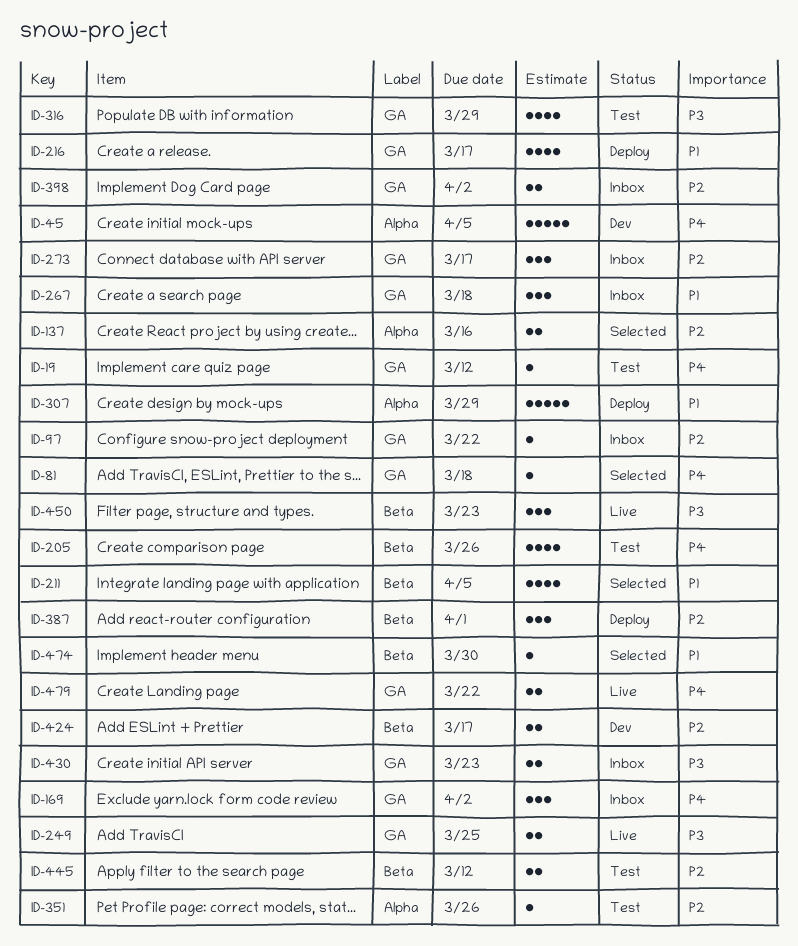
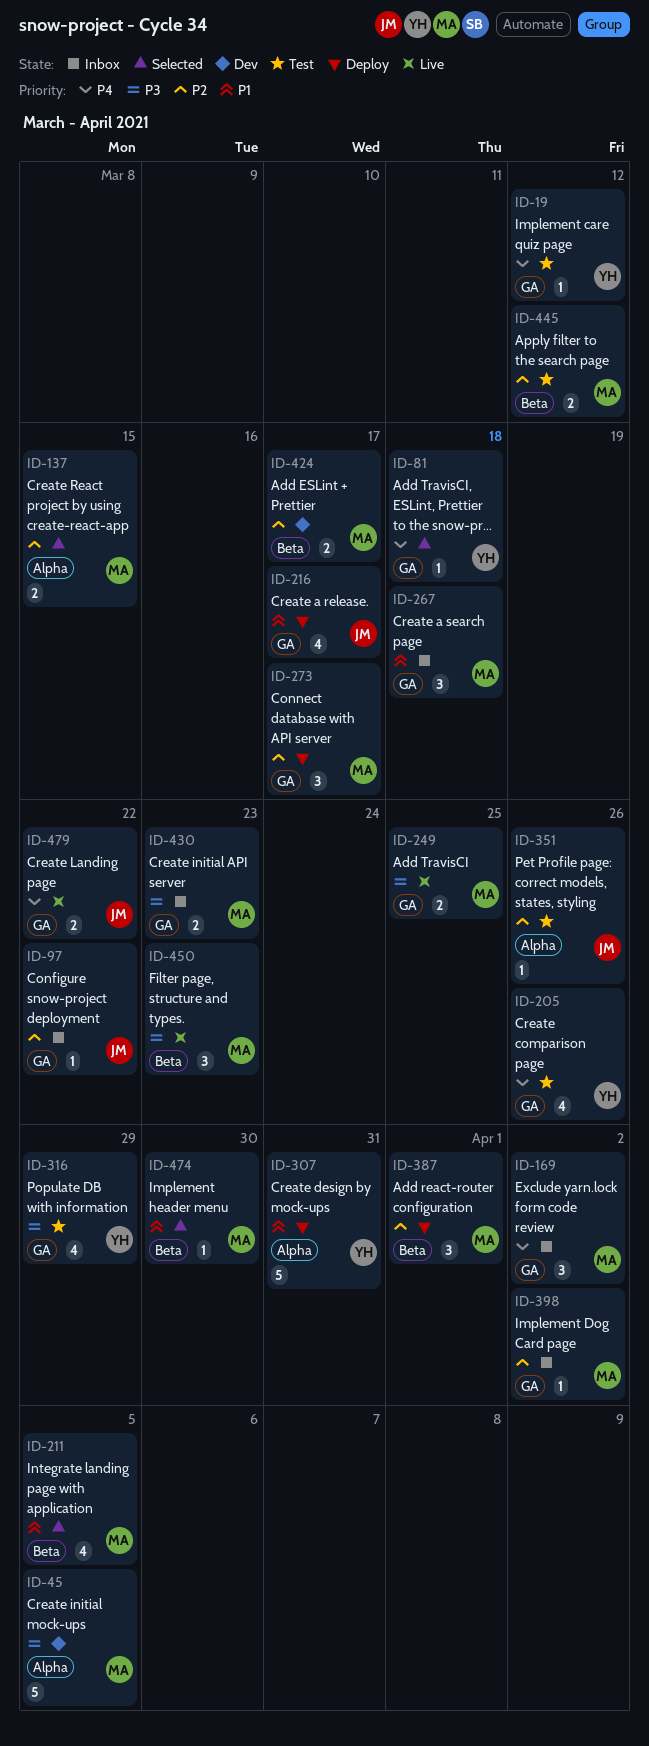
ID-45, priority: P4 -> P3
ID-137, due: Mar 16 -> Mar 15
ID-205, label: Beta -> GA
ID-273, status: Inbox -> Deploy
ID-307, due: Mar 29 -> Mar 31
ID-398, estimate: 2 -> 1

